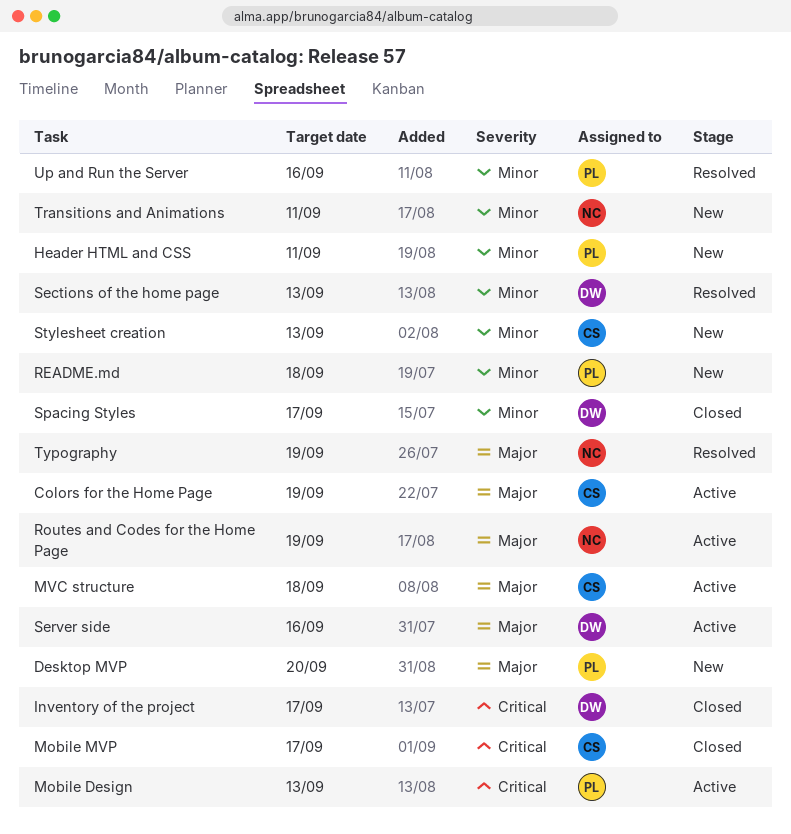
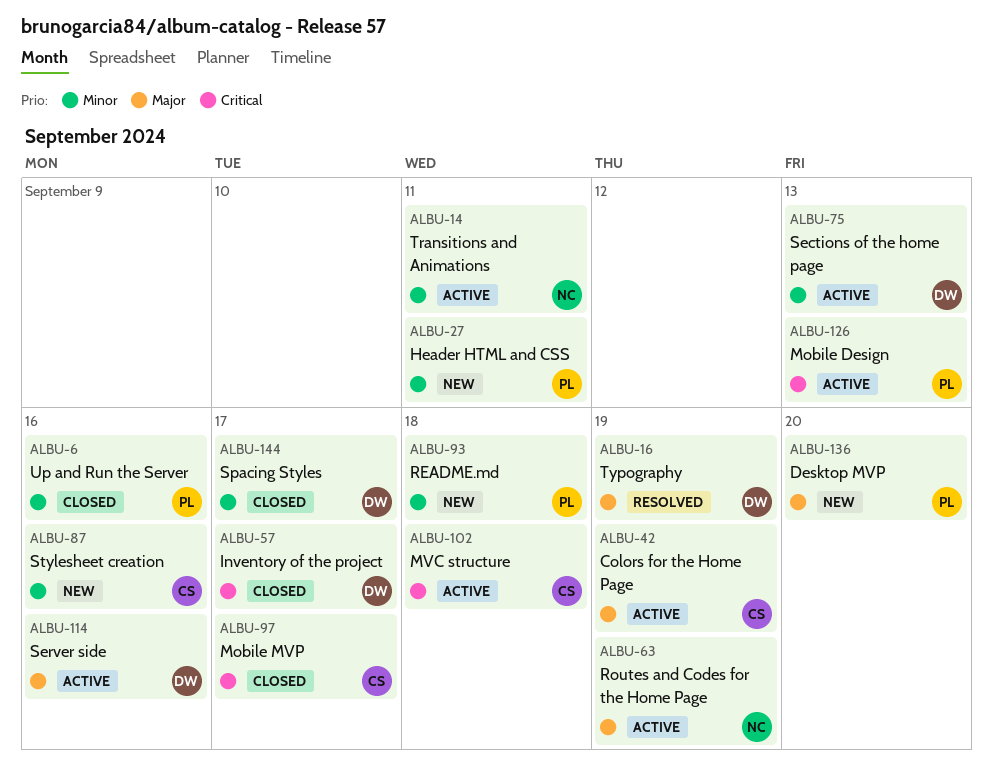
MVC structure, priority: Major -> Critical
Sections of the home page, status: Resolved -> Active
Stylesheet creation, due: Sep 13 -> Sep 16
Transitions and Animations, status: New -> Active
Typography, owner: NC -> DW
Up and Run the Server, status: Resolved -> Closed

